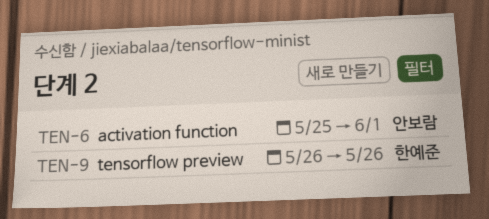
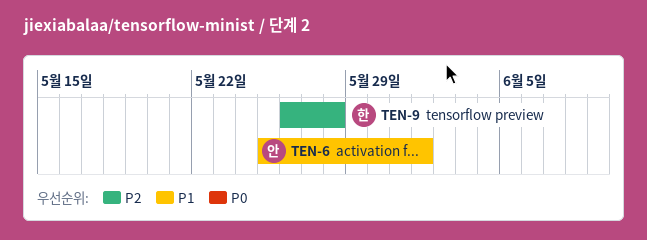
TEN-9, due: May 26 -> May 28

